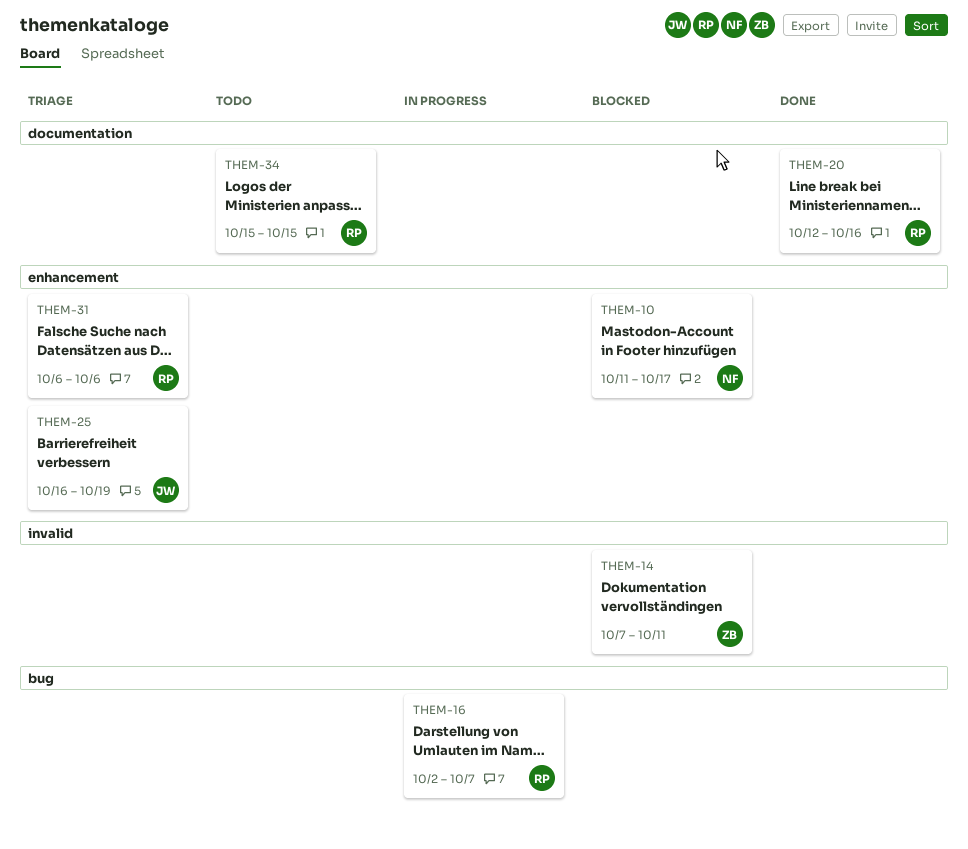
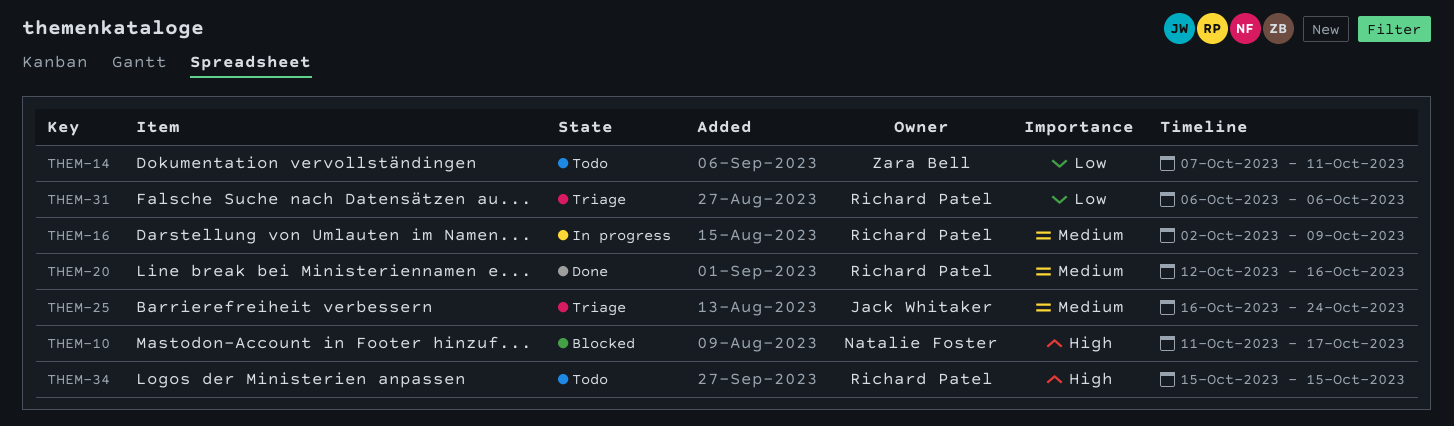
THEM-14, status: Blocked -> Todo
THEM-16, due: Oct 7 -> Oct 9
THEM-25, due: Oct 19 -> Oct 24

